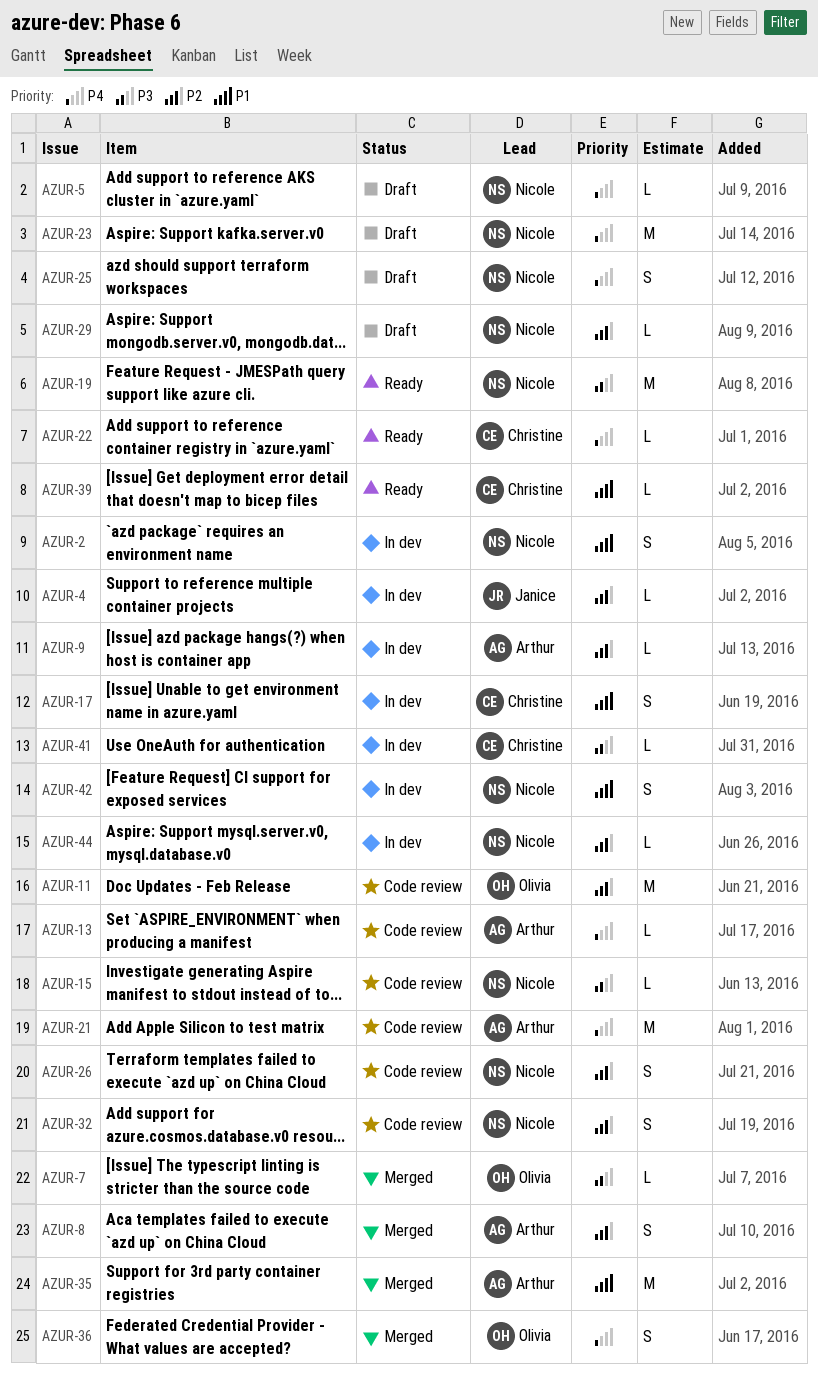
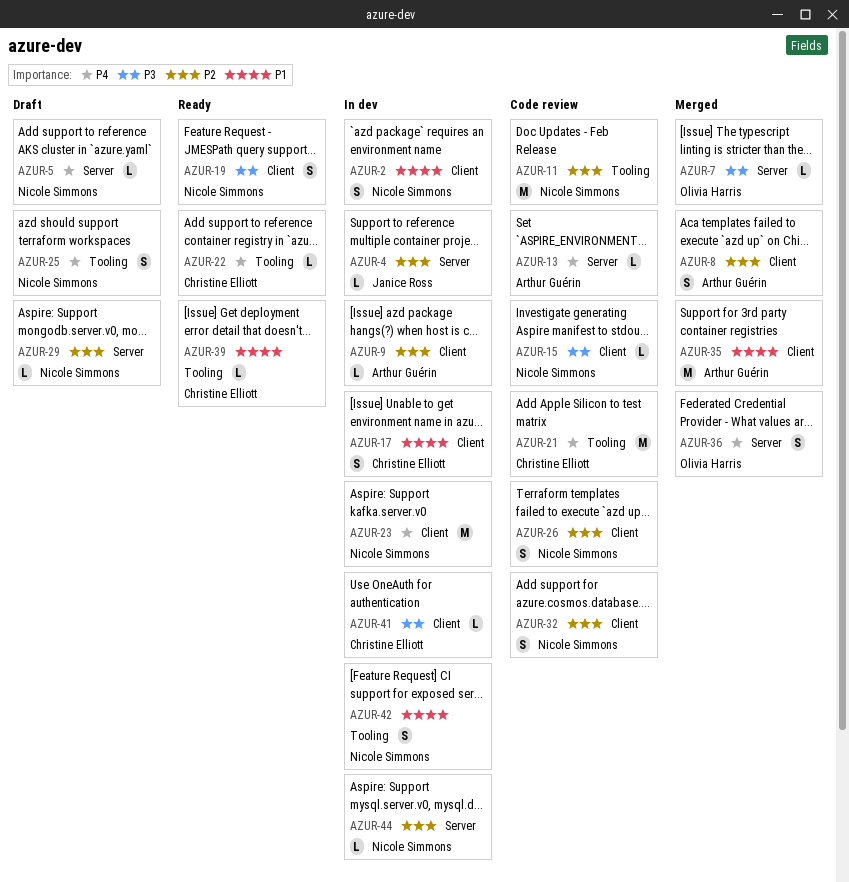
AZUR-11, owner: Olivia Harris -> Nicole Simmons
AZUR-19, estimate: M -> S
AZUR-21, owner: Arthur Guérin -> Christine Elliott
AZUR-23, status: Draft -> In dev

